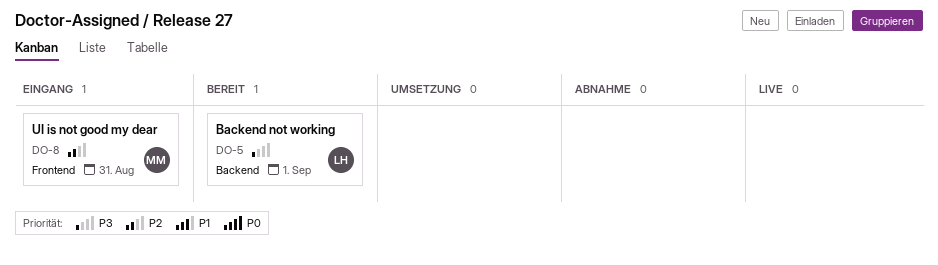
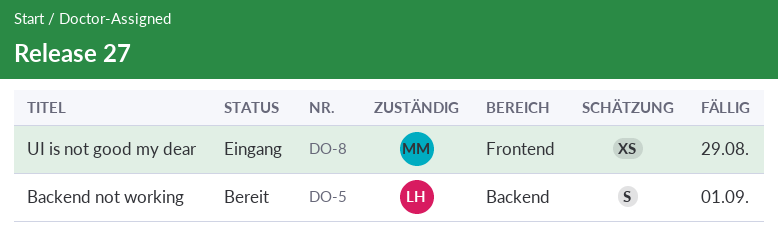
DO-8, due: Aug 31 -> Aug 29

